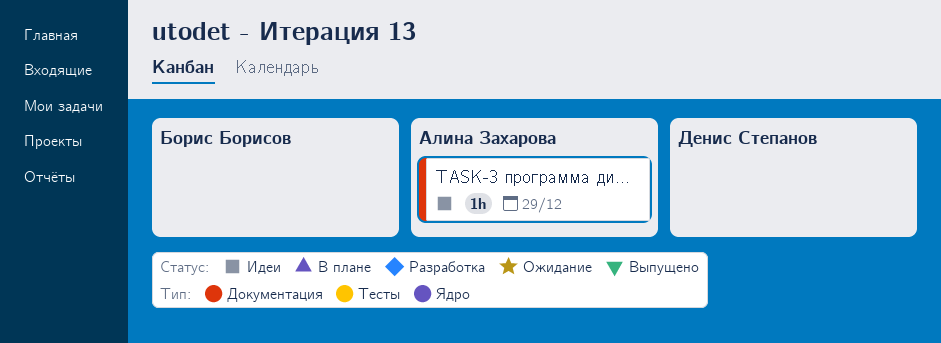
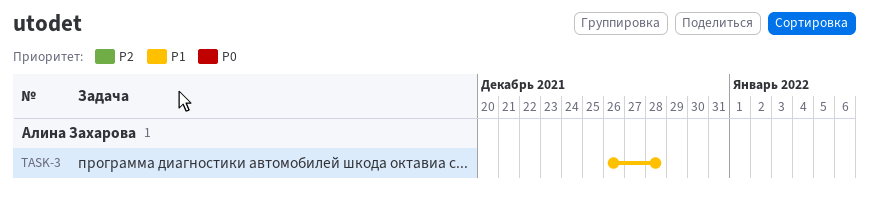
TASK-3, due: Dec 29 -> Dec 28

